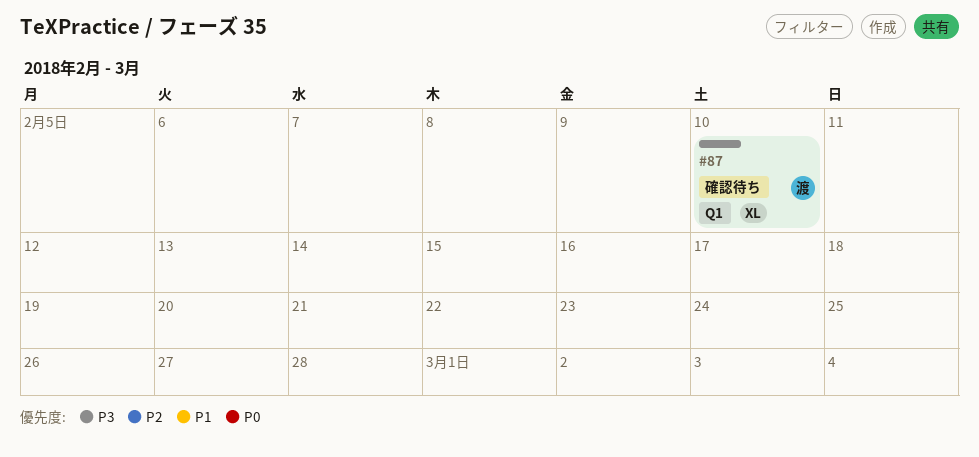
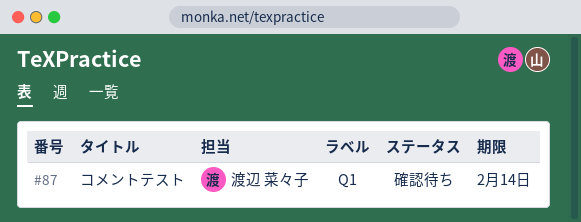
#87, due: Feb 10 -> Feb 14

